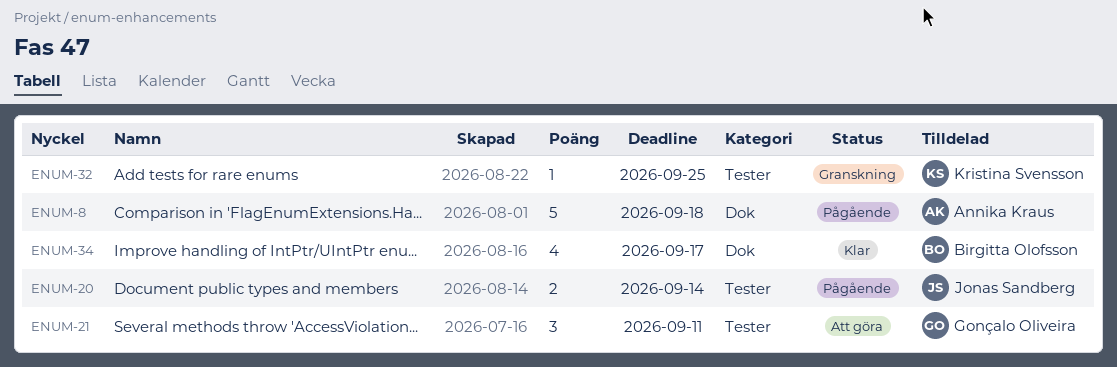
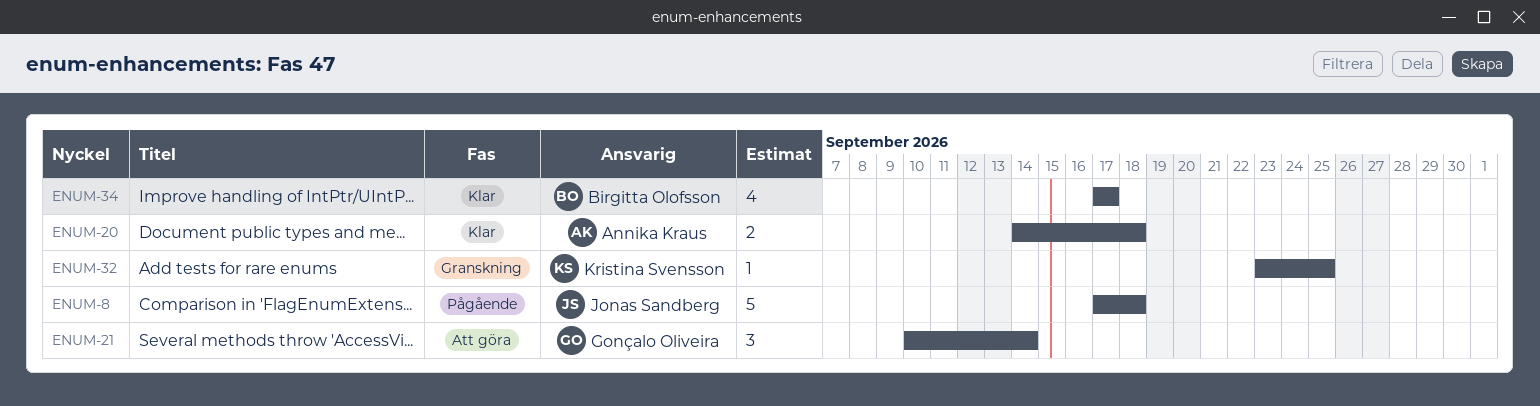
ENUM-8, owner: Annika Kraus -> Jonas Sandberg
ENUM-20, status: Pågående -> Klar
ENUM-20, owner: Jonas Sandberg -> Annika Kraus
ENUM-20, due: Sep 14 -> Sep 18
ENUM-21, due: Sep 11 -> Sep 14

